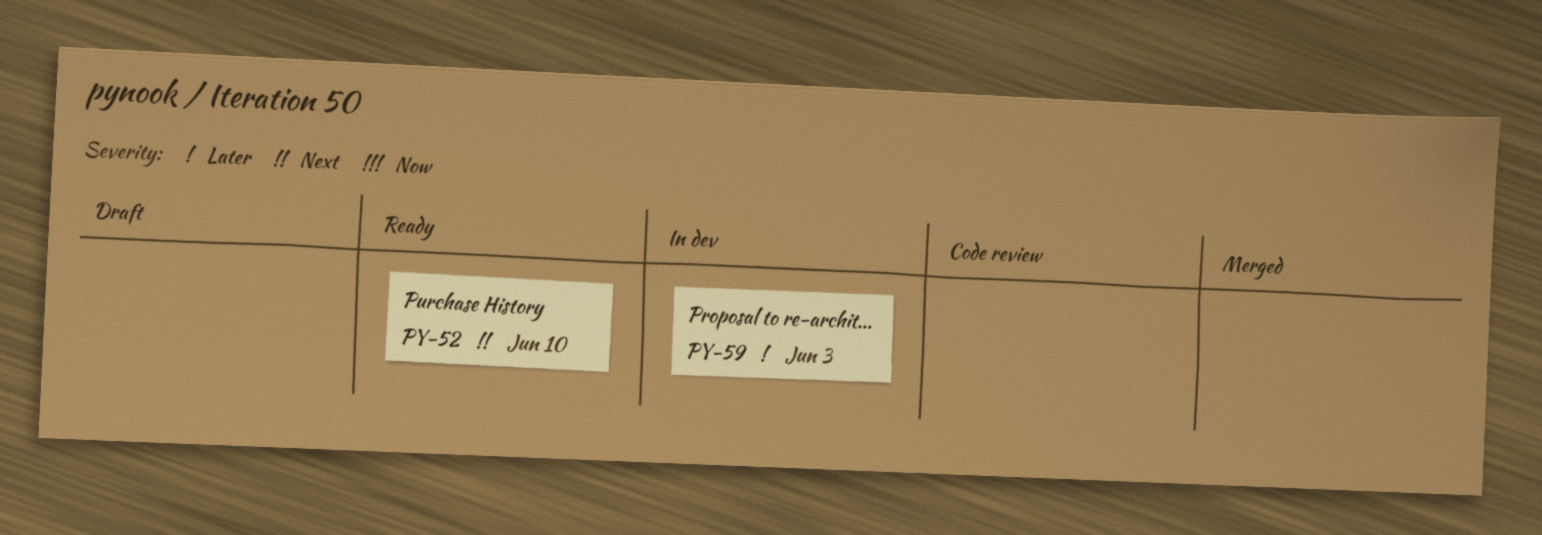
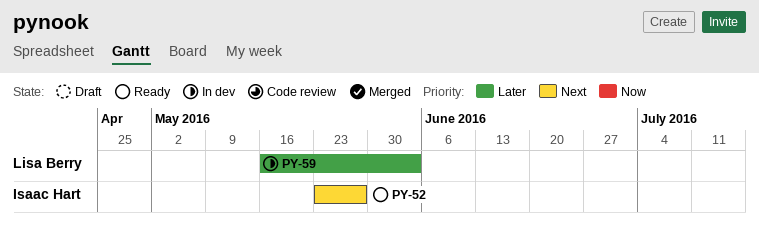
PY-52, due: Jun 10 -> May 27

